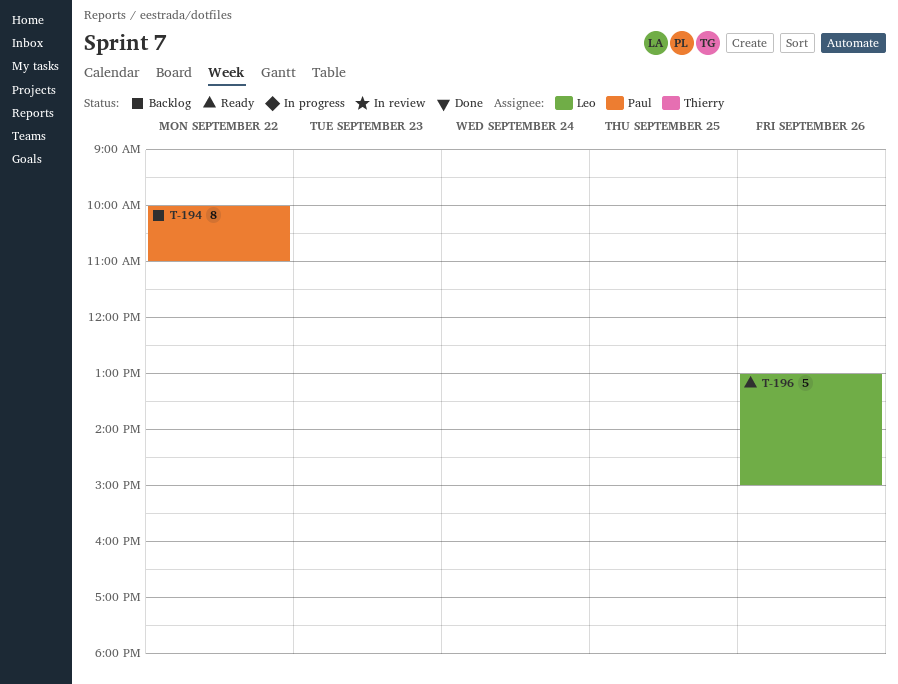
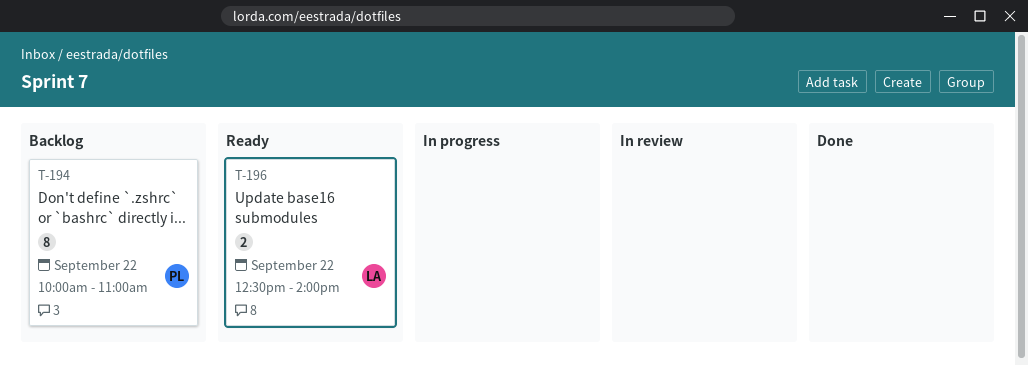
T-196, estimate: 5 -> 2
T-196, day: Sep 26 -> Sep 22
T-196, begins: 13:00 -> 12:30
T-196, ends: 15:00 -> 14:00

